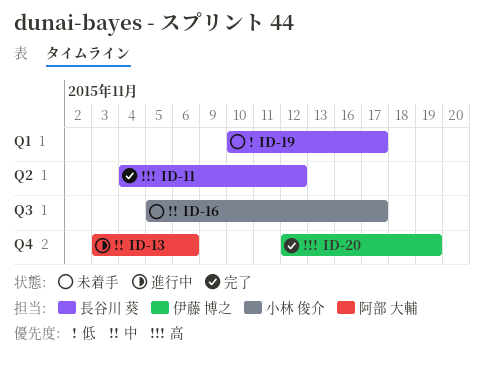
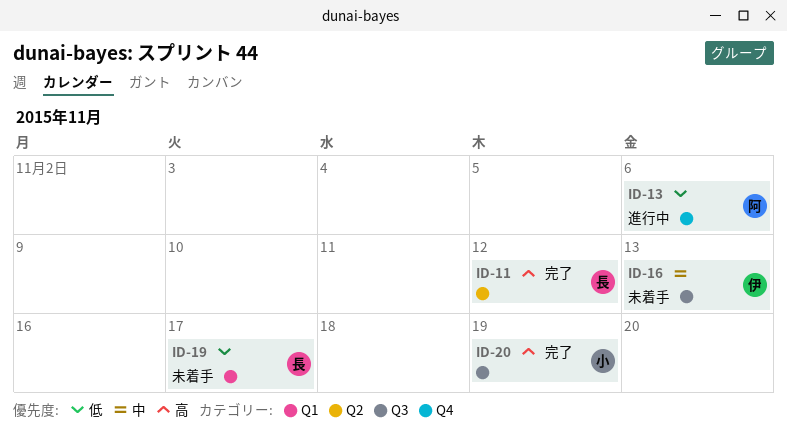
ID-13, priority: 中 -> 低
ID-16, owner: 小林 俊介 -> 伊藤 博之
ID-16, due: Nov 17 -> Nov 13
ID-20, owner: 伊藤 博之 -> 小林 俊介
ID-20, label: Q4 -> Q3

